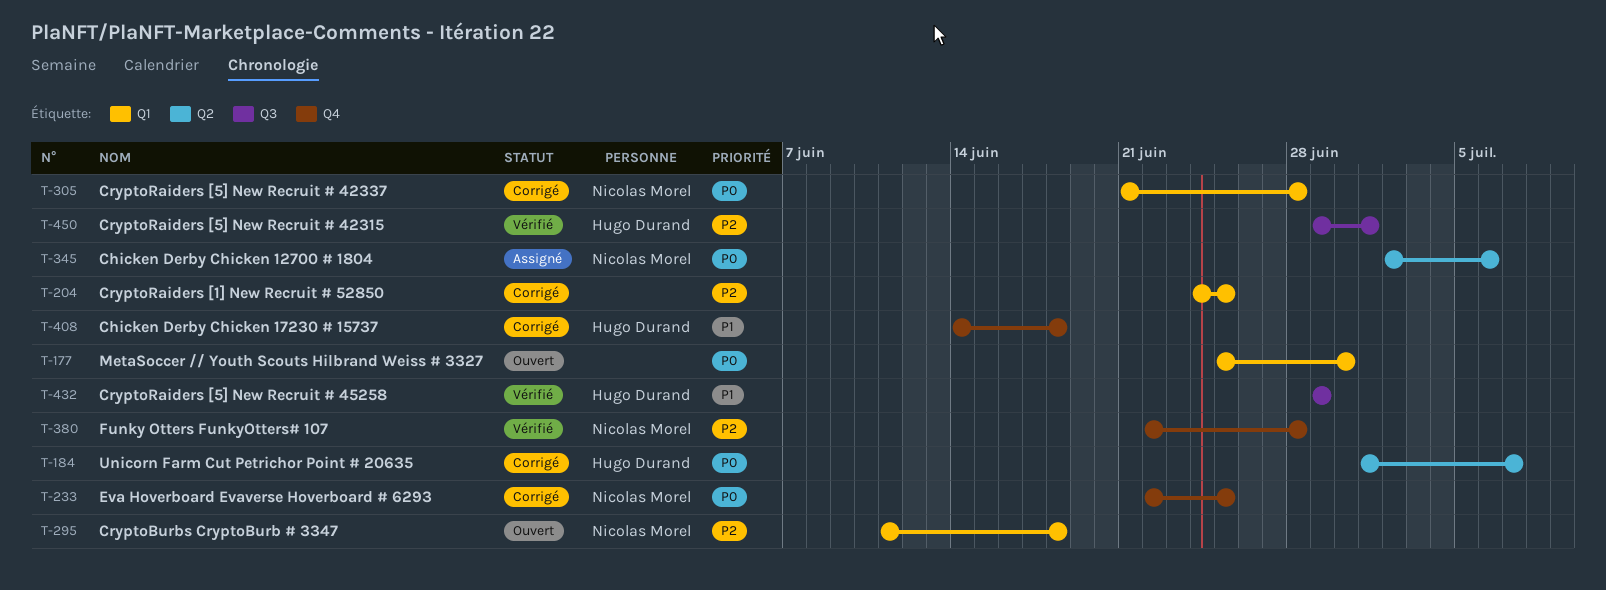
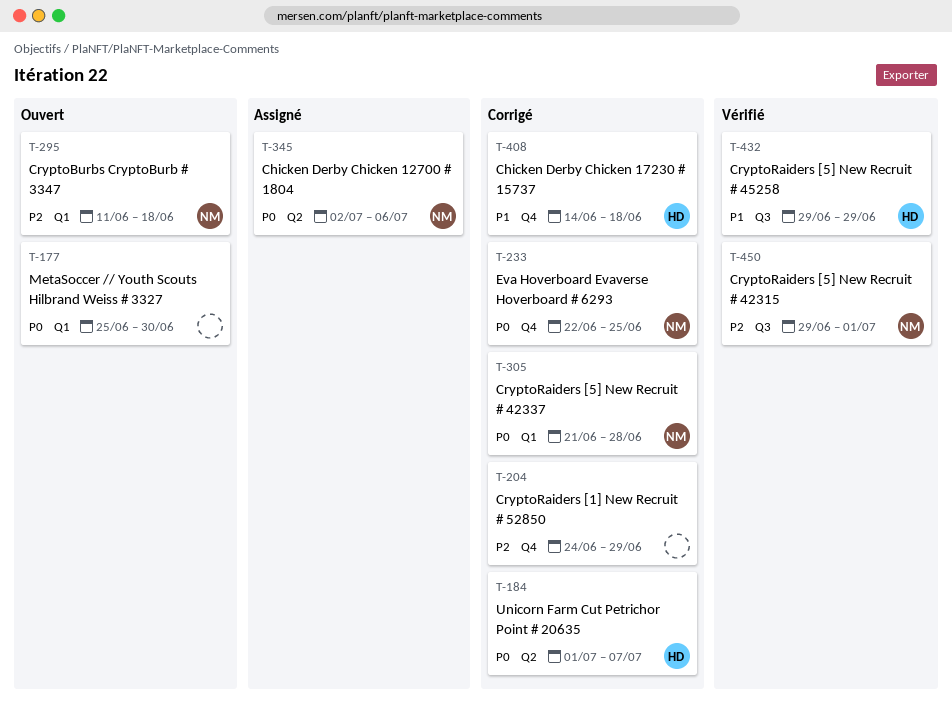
T-204, label: Q1 -> Q4
T-204, due: Jun 25 -> Jun 29
T-380: present -> none
T-450, owner: Hugo Durand -> Nicolas Morel

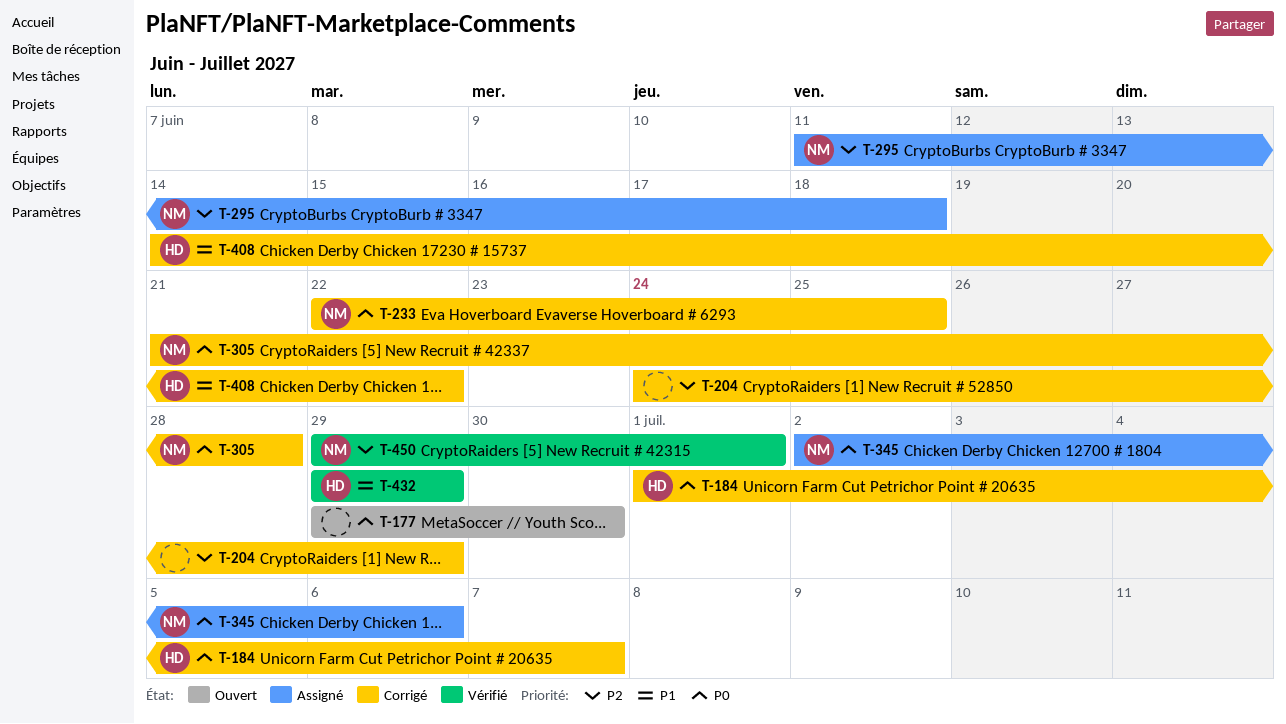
T-177, start: Jun 25 -> Jun 29
T-295, status: Ouvert -> Assigné
T-408, due: Jun 18 -> Jun 22

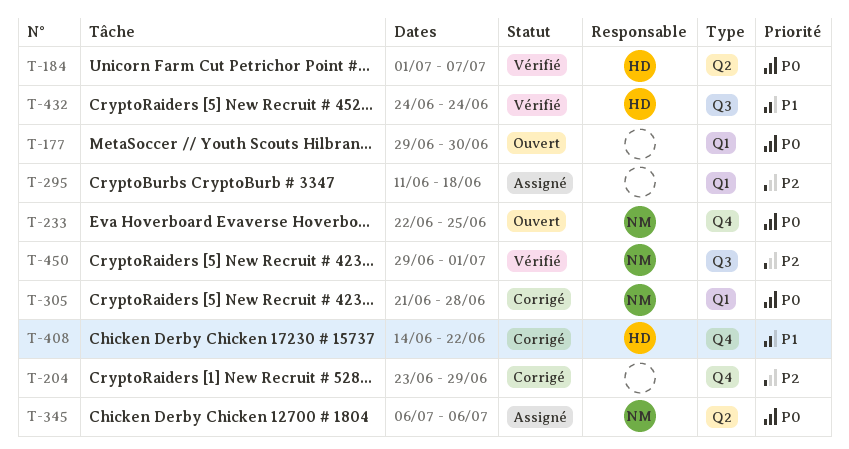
T-184, status: Corrigé -> Vérifié
T-204, start: Jun 24 -> Jun 23
T-233, status: Corrigé -> Ouvert
T-295, owner: NM -> none
T-345, start: Jul 2 -> Jul 6
T-432, start: Jun 29 -> Jun 24
T-432, due: Jun 29 -> Jun 24

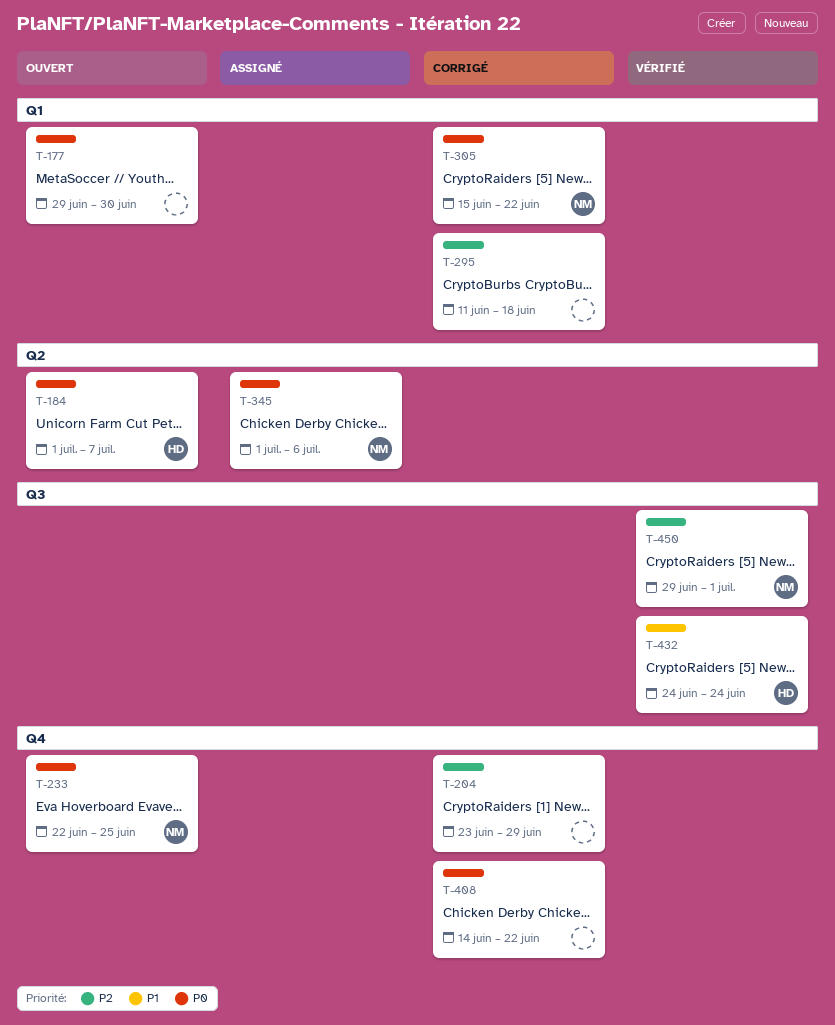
T-184, status: Vérifié -> Ouvert
T-295, status: Assigné -> Corrigé
T-305, start: Jun 21 -> Jun 15
T-305, due: Jun 28 -> Jun 22
T-345, start: Jul 6 -> Jul 1
T-408, owner: HD -> none
T-408, priority: P1 -> P0

